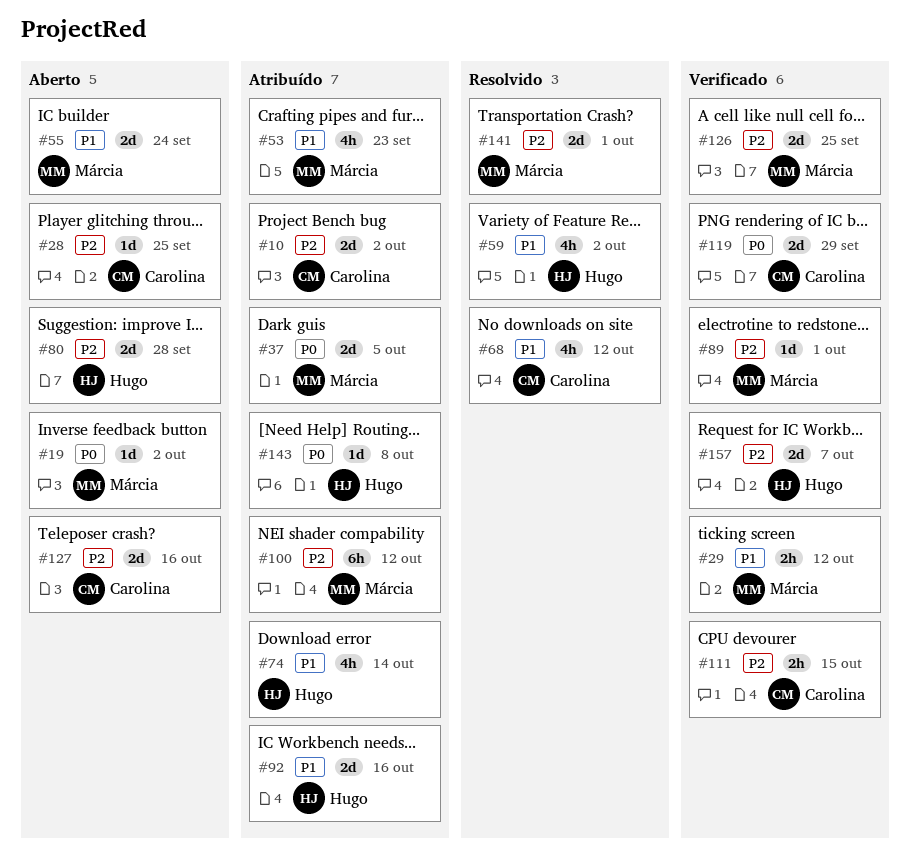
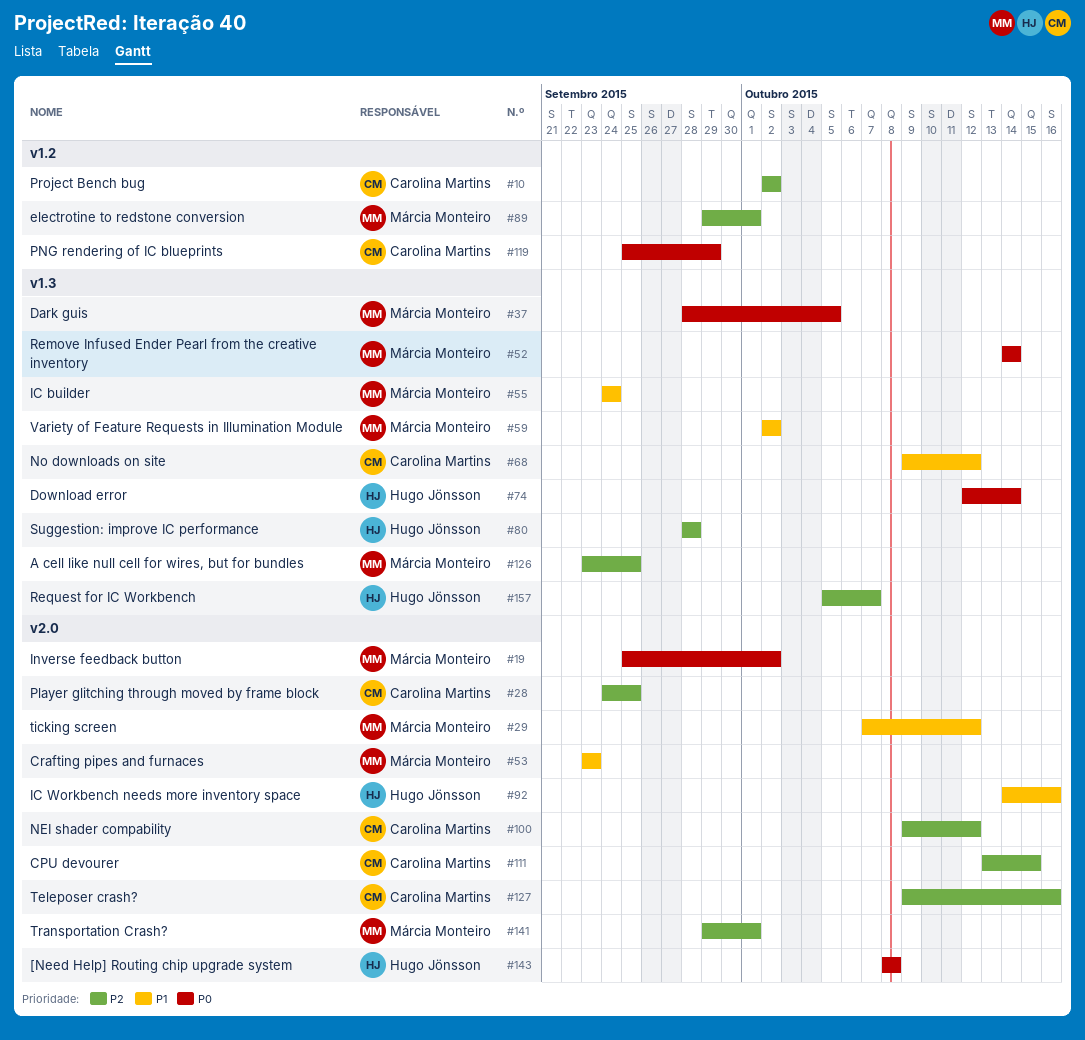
#52: none -> present
#59, owner: Hugo Jönsson -> Márcia Monteiro
#74, priority: P1 -> P0
#100, owner: Márcia Monteiro -> Carolina Martins

